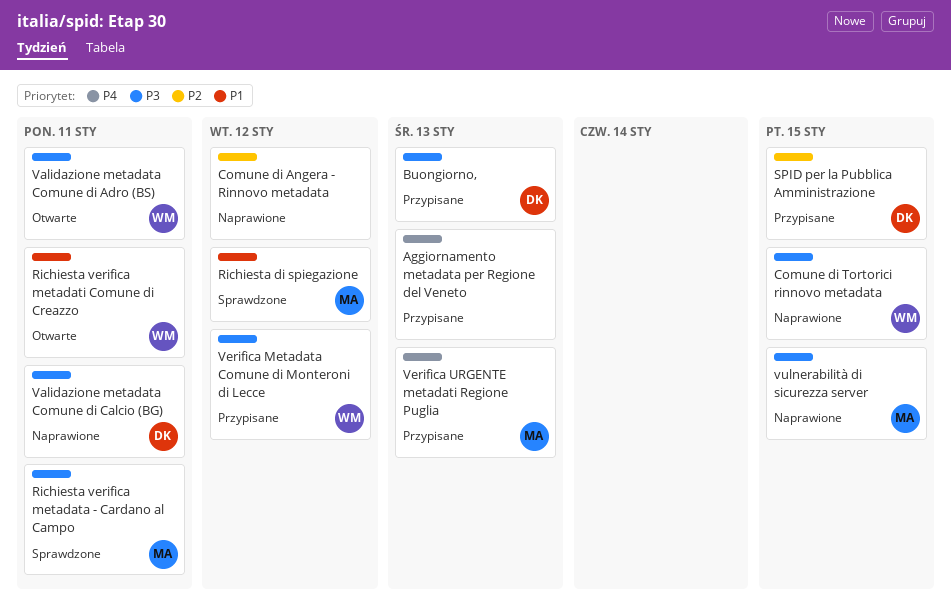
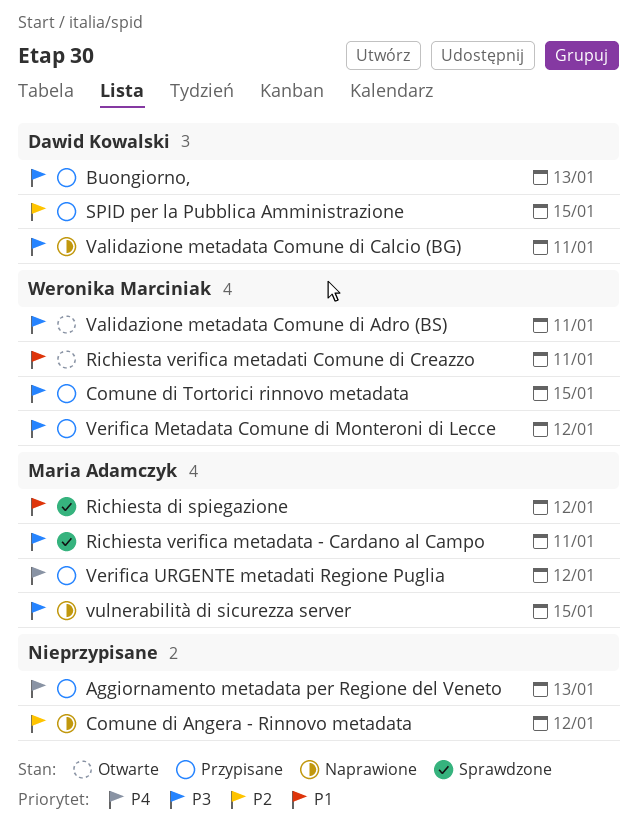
Comune di Tortorici rinnovo metadata, status: Naprawione -> Przypisane
Verifica URGENTE metadati Regione Puglia, due: Jan 13 -> Jan 12

